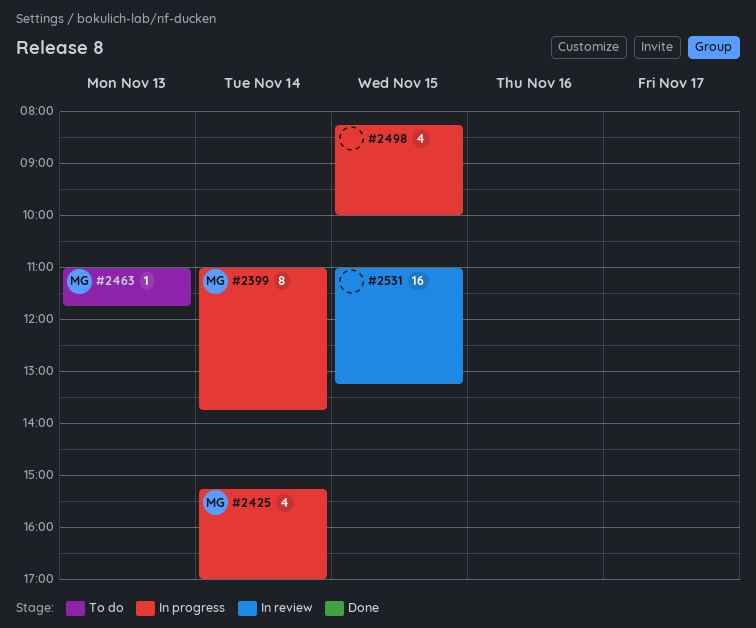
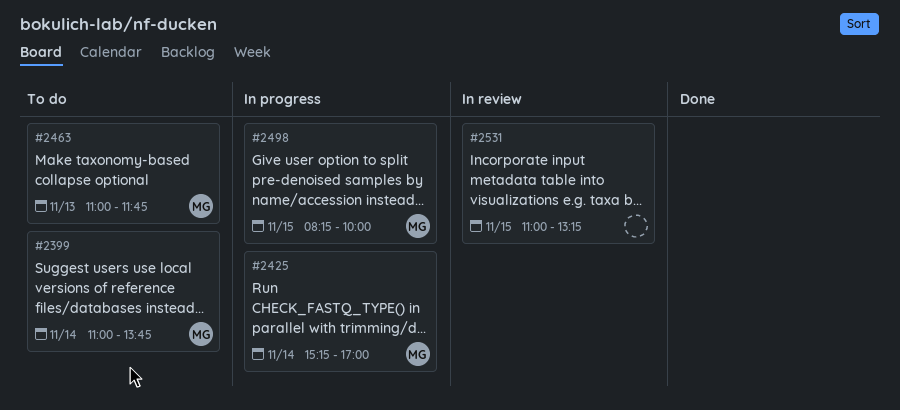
#2399, status: In progress -> To do
#2498, owner: none -> MG

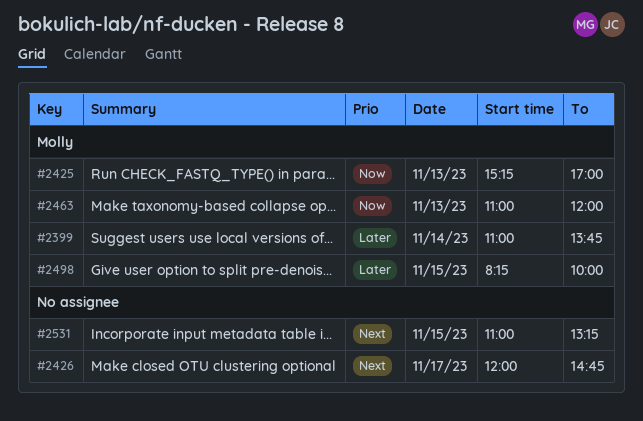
#2425, day: Nov 14 -> Nov 13
#2426: none -> present
#2463, ends: 11:45 -> 12:00

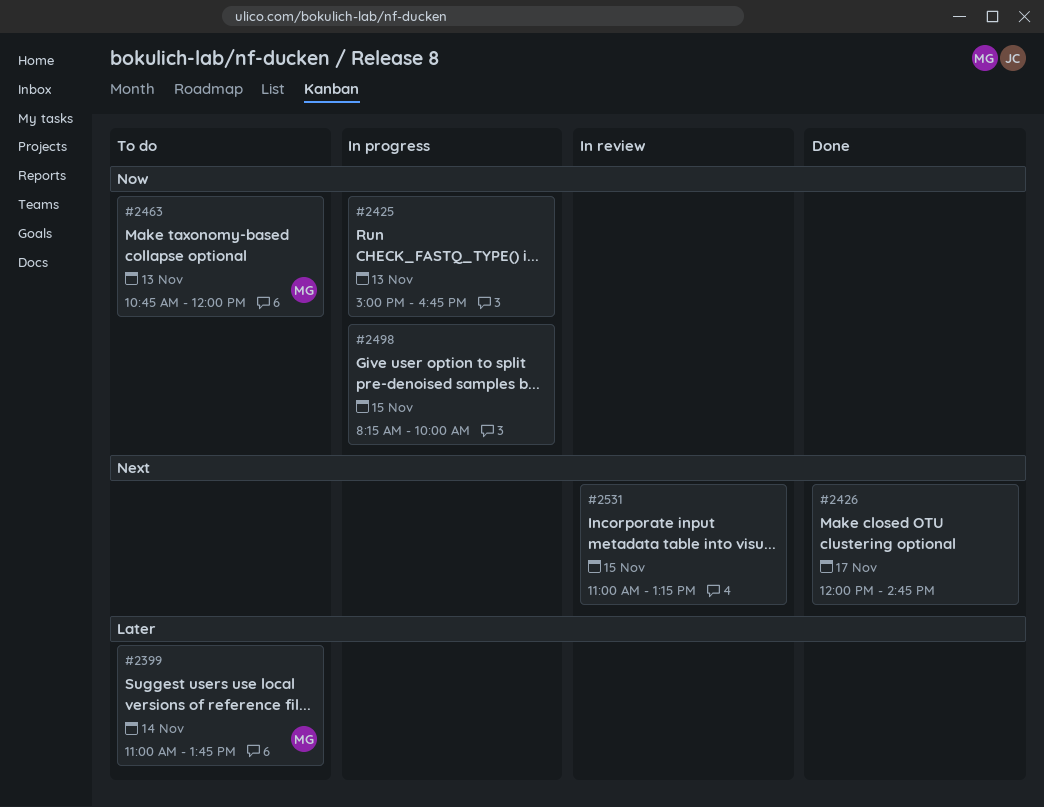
#2425, owner: Molly -> none
#2425, begins: 15:15 -> 15:00
#2425, ends: 17:00 -> 16:45
#2463, begins: 11:00 -> 10:45
#2498, owner: Molly -> none
#2498, priority: Later -> Now

